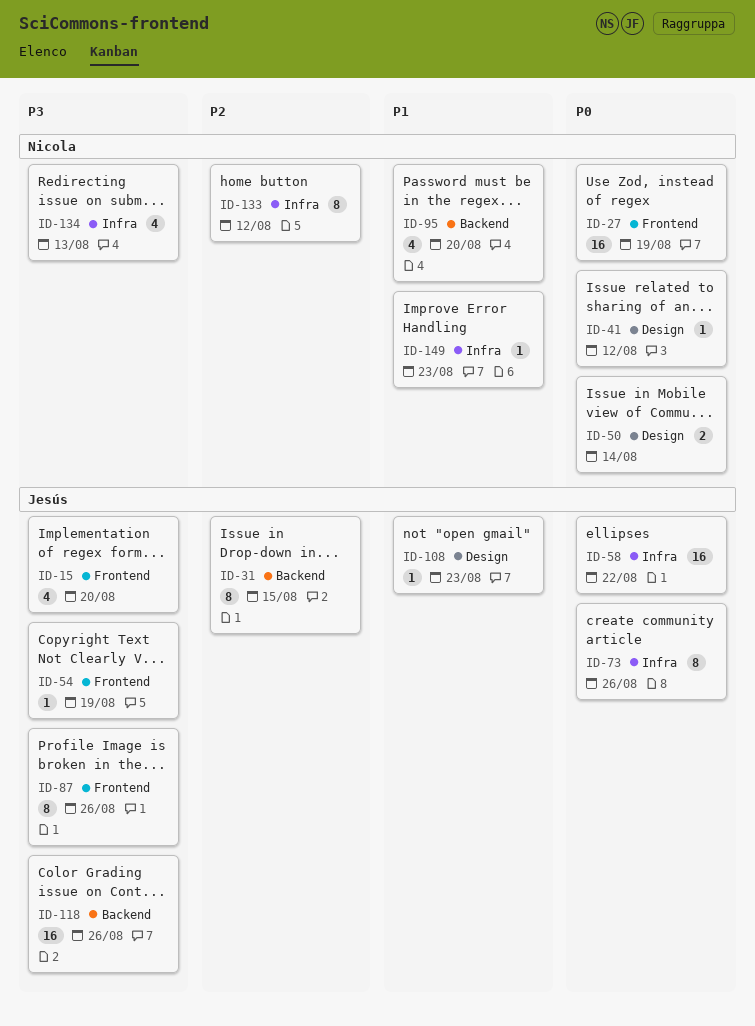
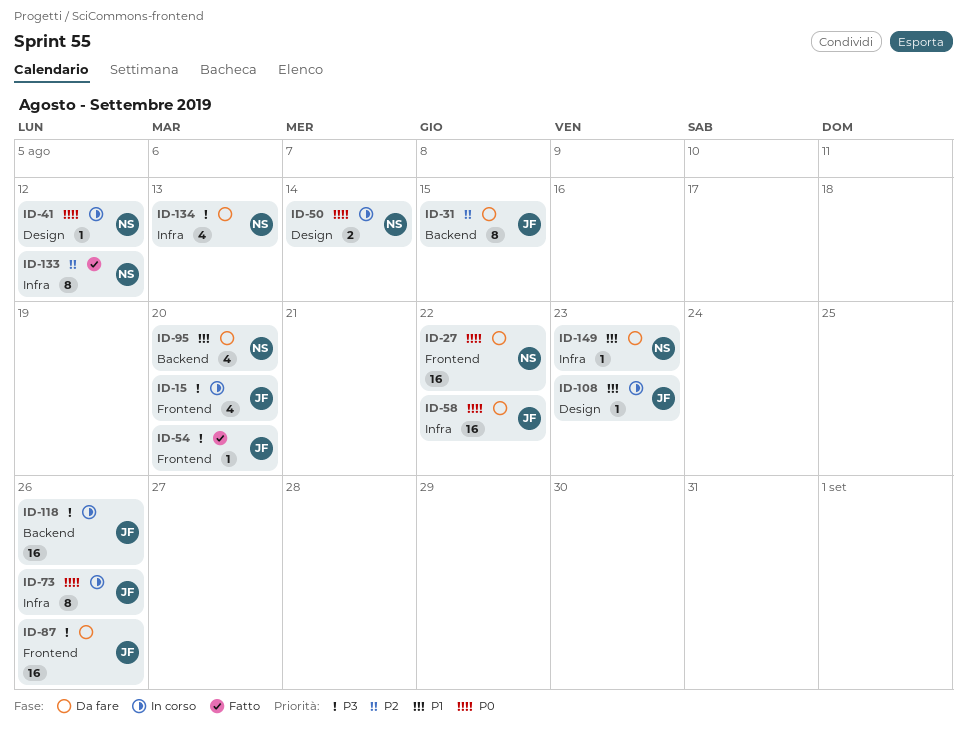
ID-27, due: Aug 19 -> Aug 22
ID-54, due: Aug 19 -> Aug 20
ID-87, estimate: 8 -> 16

